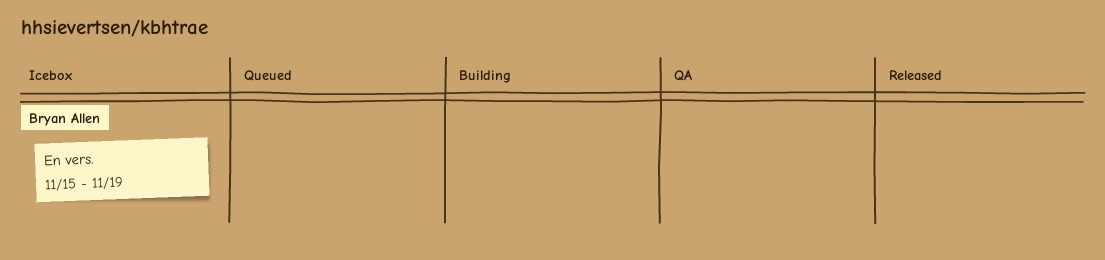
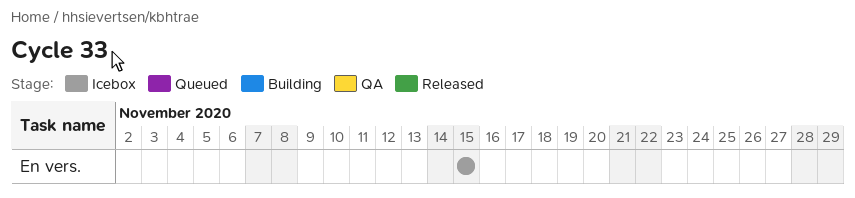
En vers., due: Nov 19 -> Nov 15

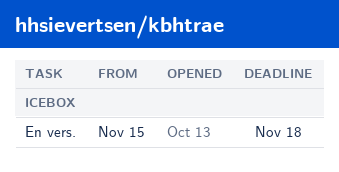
En vers., due: Nov 15 -> Nov 18

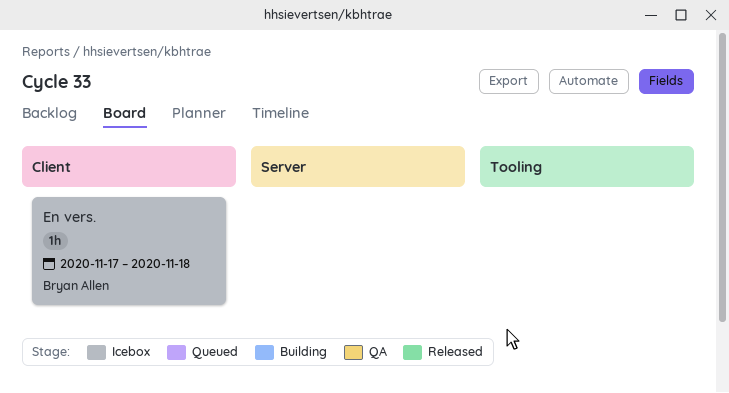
En vers., start: Nov 15 -> Nov 17

